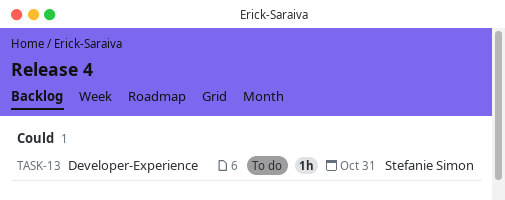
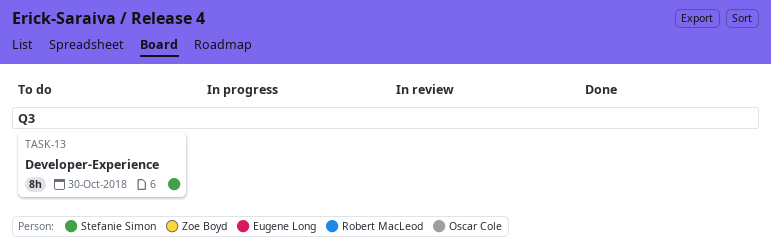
TASK-13, estimate: 1h -> 8h
TASK-13, due: Oct 31 -> Oct 30

